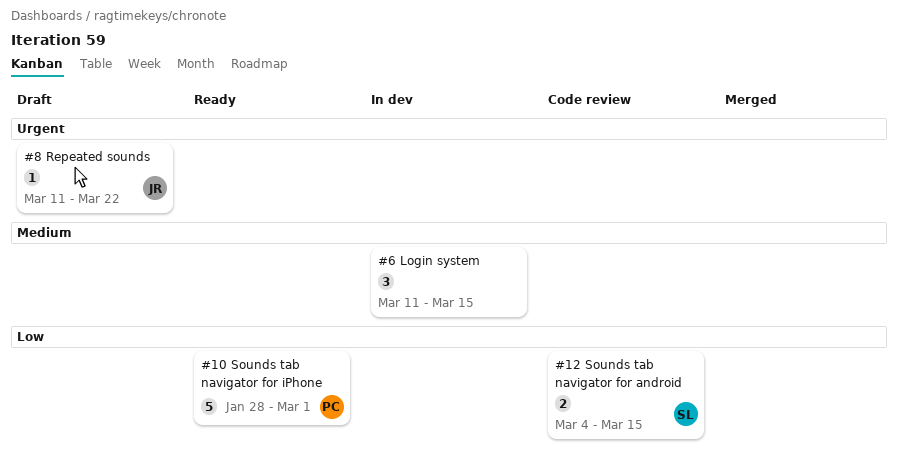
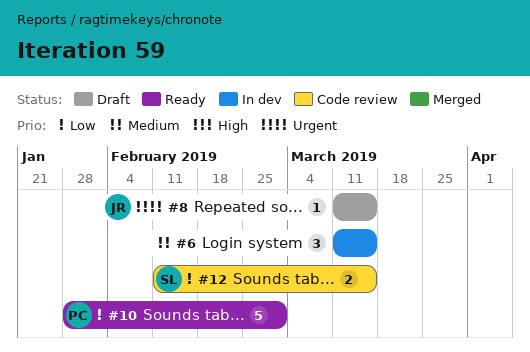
#8, due: Mar 22 -> Mar 15
#12, start: Mar 4 -> Feb 11

